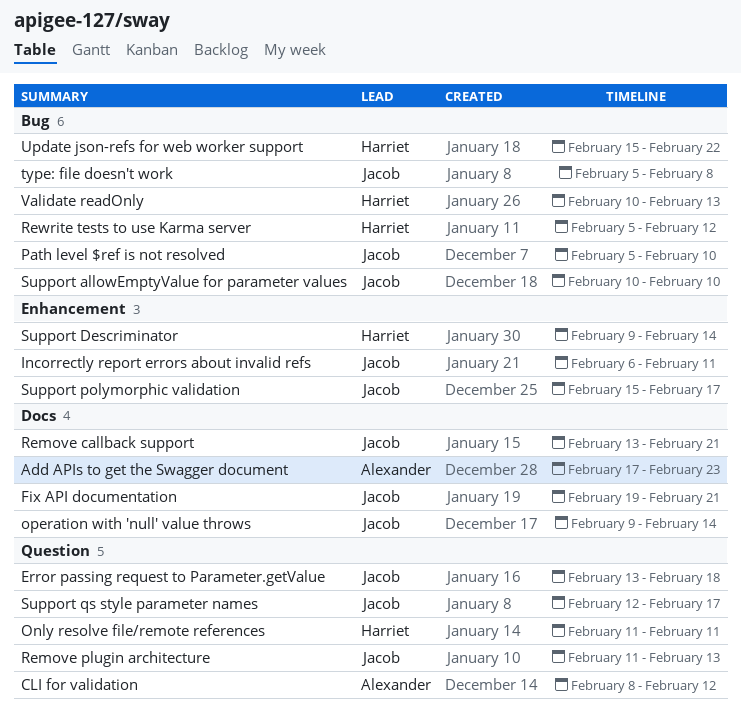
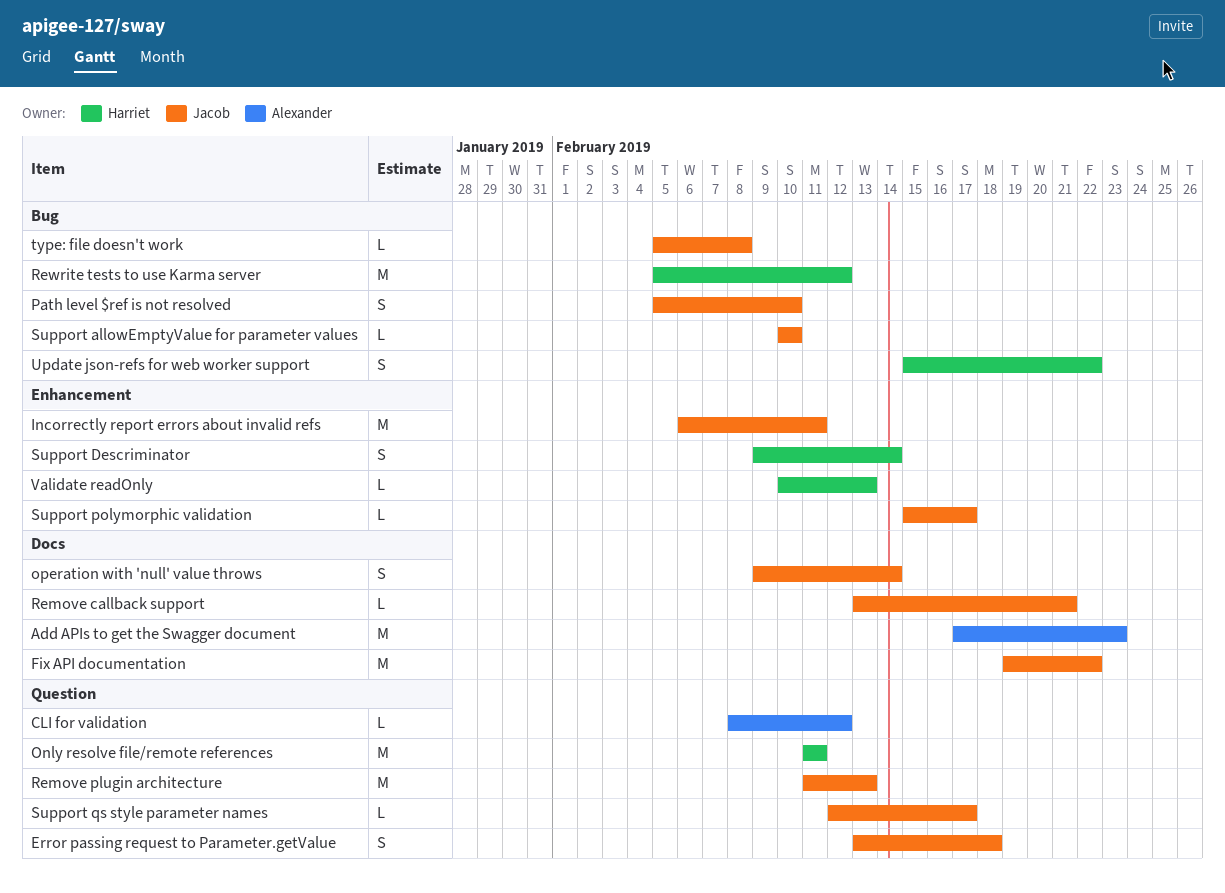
Fix API documentation, due: Feb 21 -> Feb 22
Validate readOnly, label: Bug -> Enhancement

